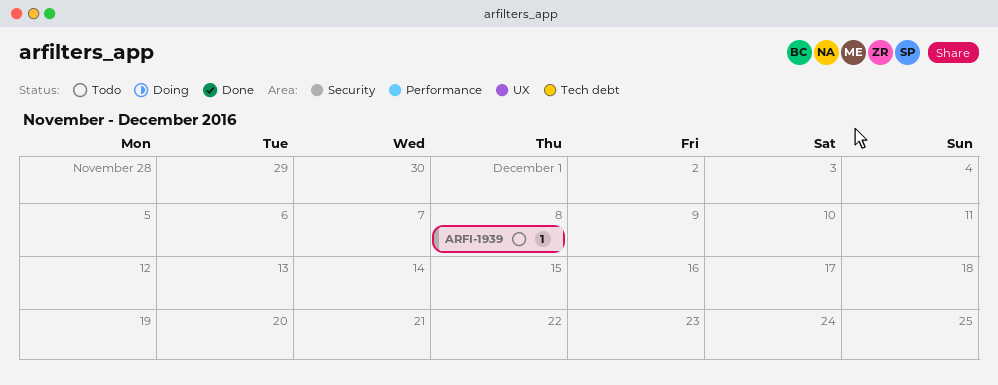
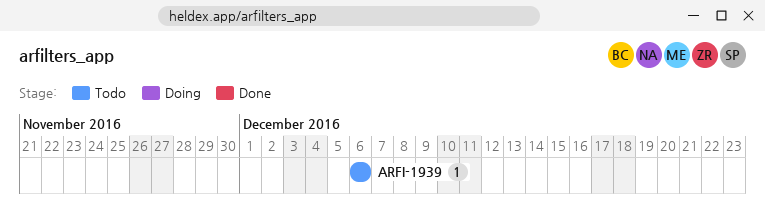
ARFI-1939, due: Dec 8 -> Dec 6

